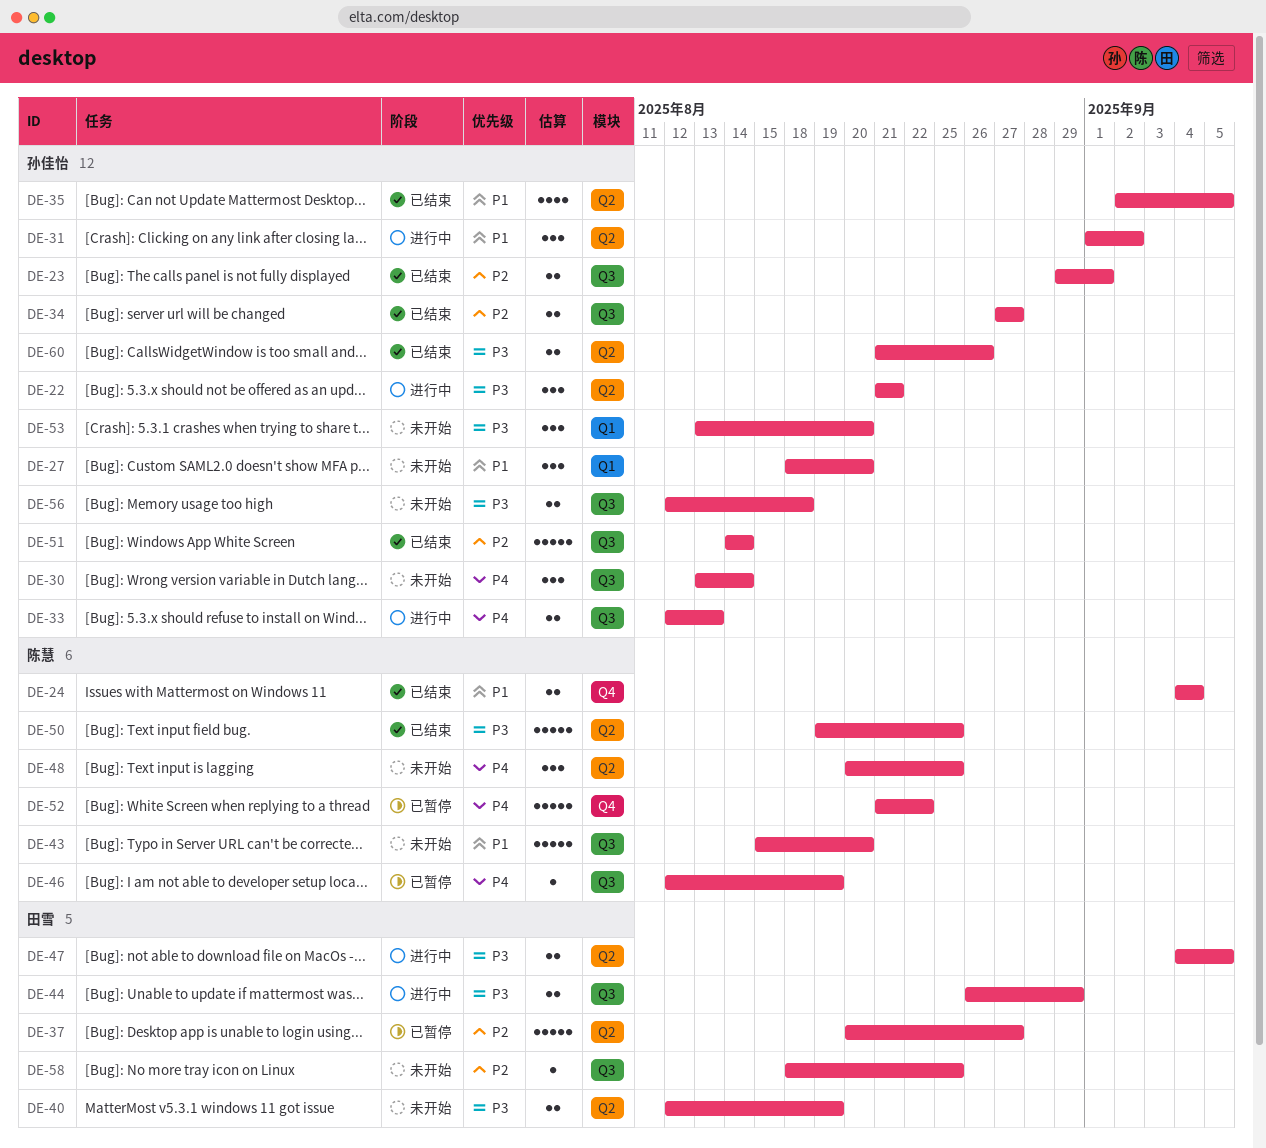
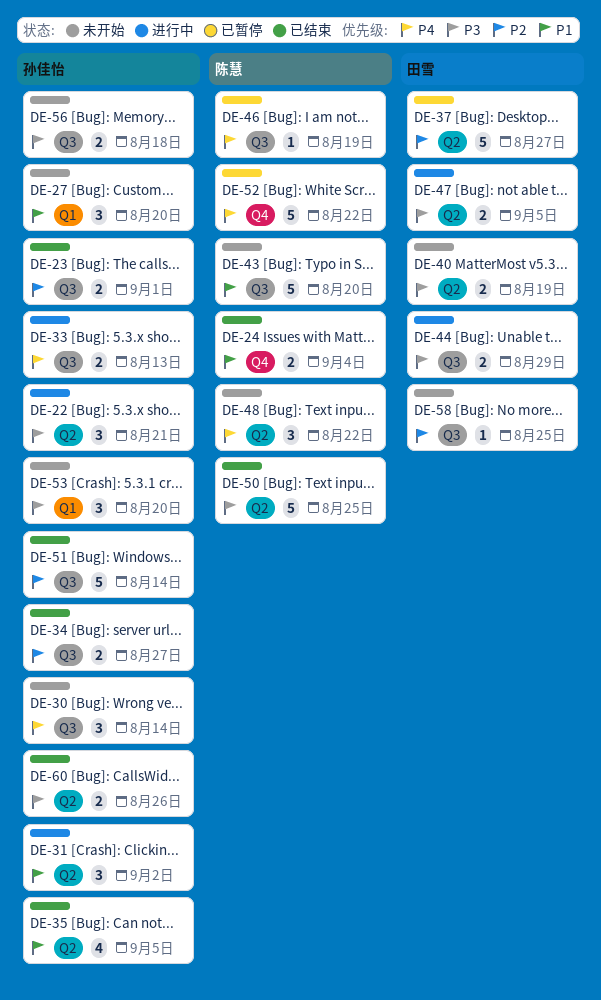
DE-48, due: Aug 25 -> Aug 22

